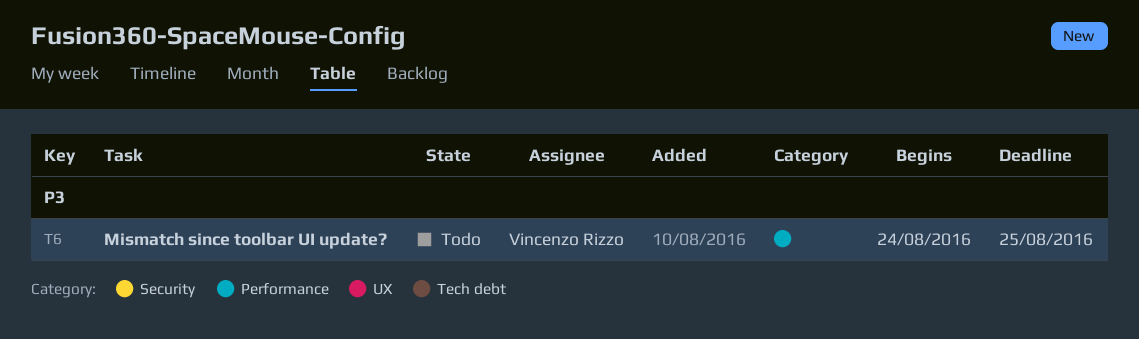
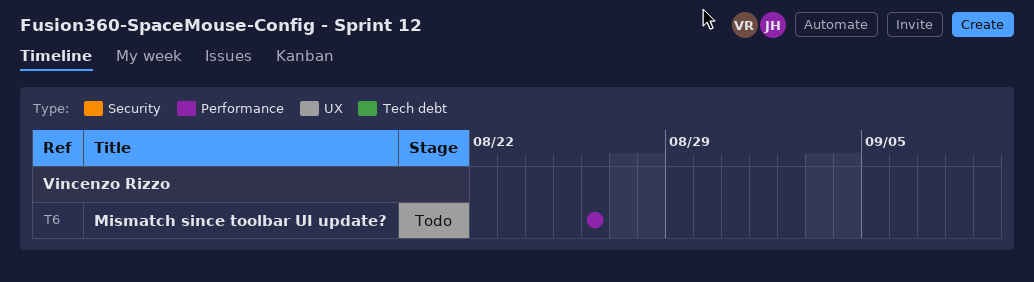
T6, start: Aug 24 -> Aug 26
T6, due: Aug 25 -> Aug 26

